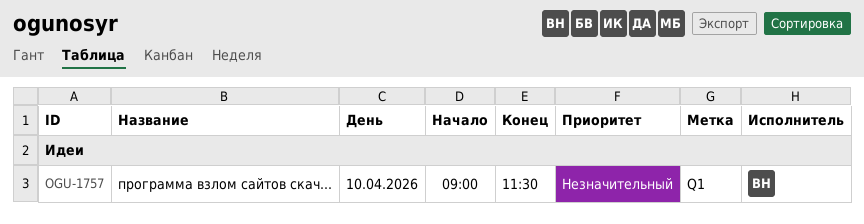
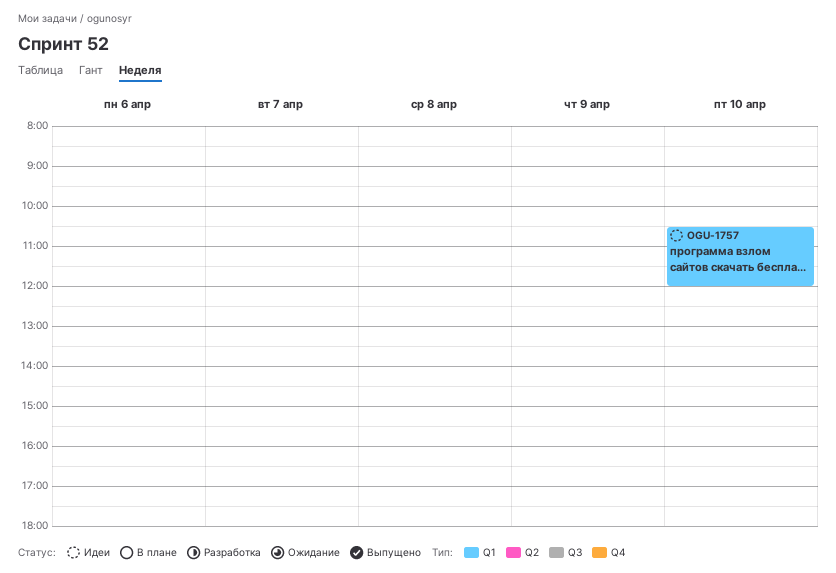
OGU-1757, begins: 09:00 -> 10:30
OGU-1757, ends: 11:30 -> 12:00

